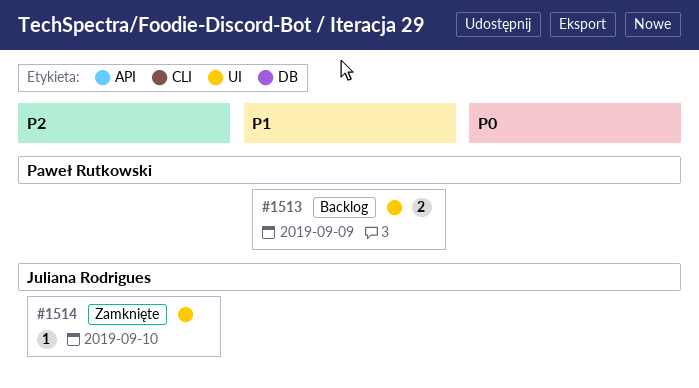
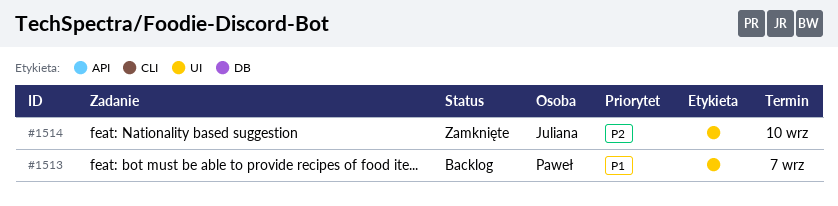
#1513, due: Sep 9 -> Sep 7

